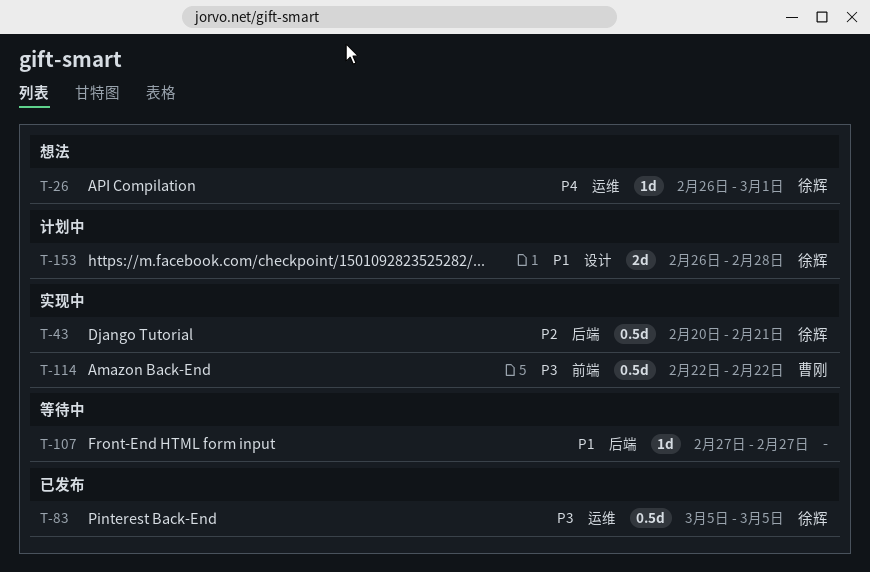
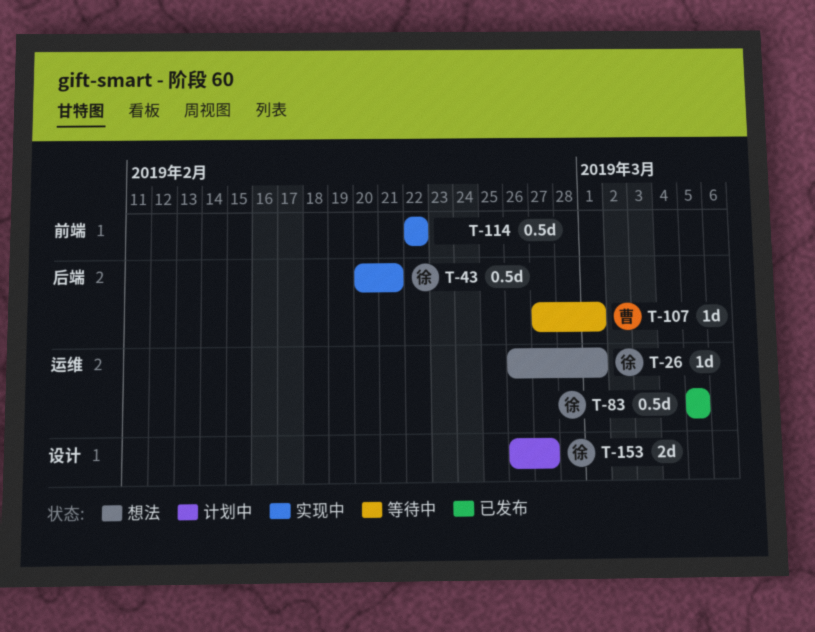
T-107, owner: none -> 曹刚
T-107, due: Feb 27 -> Mar 1
T-114, owner: 曹刚 -> none
T-153, due: Feb 28 -> Feb 27

